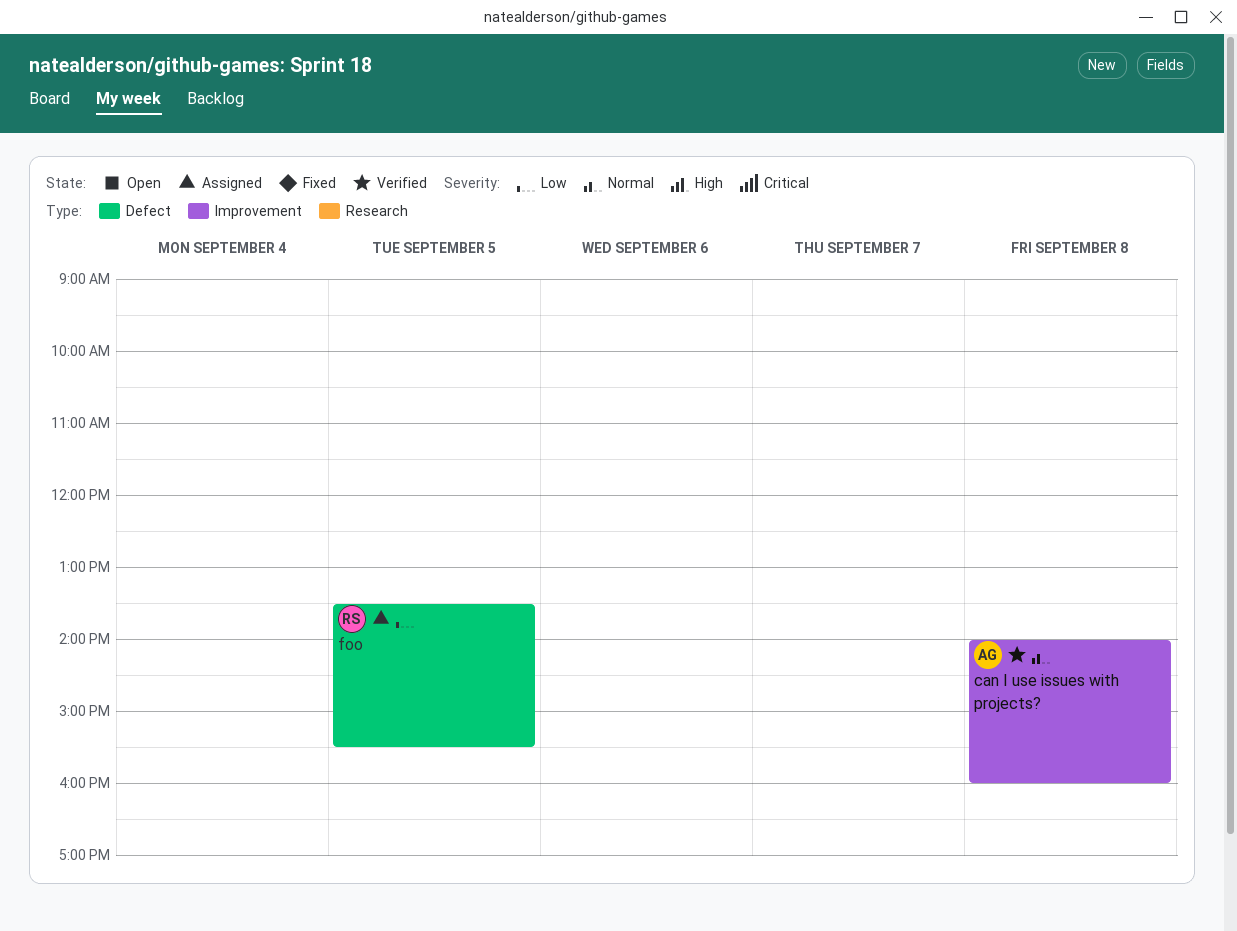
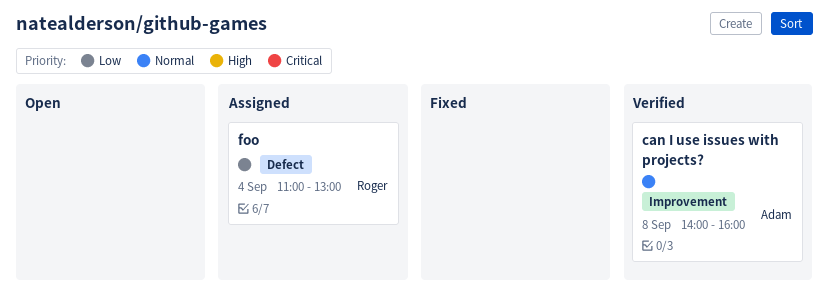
foo, day: Sep 5 -> Sep 4
foo, begins: 13:30 -> 11:00
foo, ends: 15:30 -> 13:00

